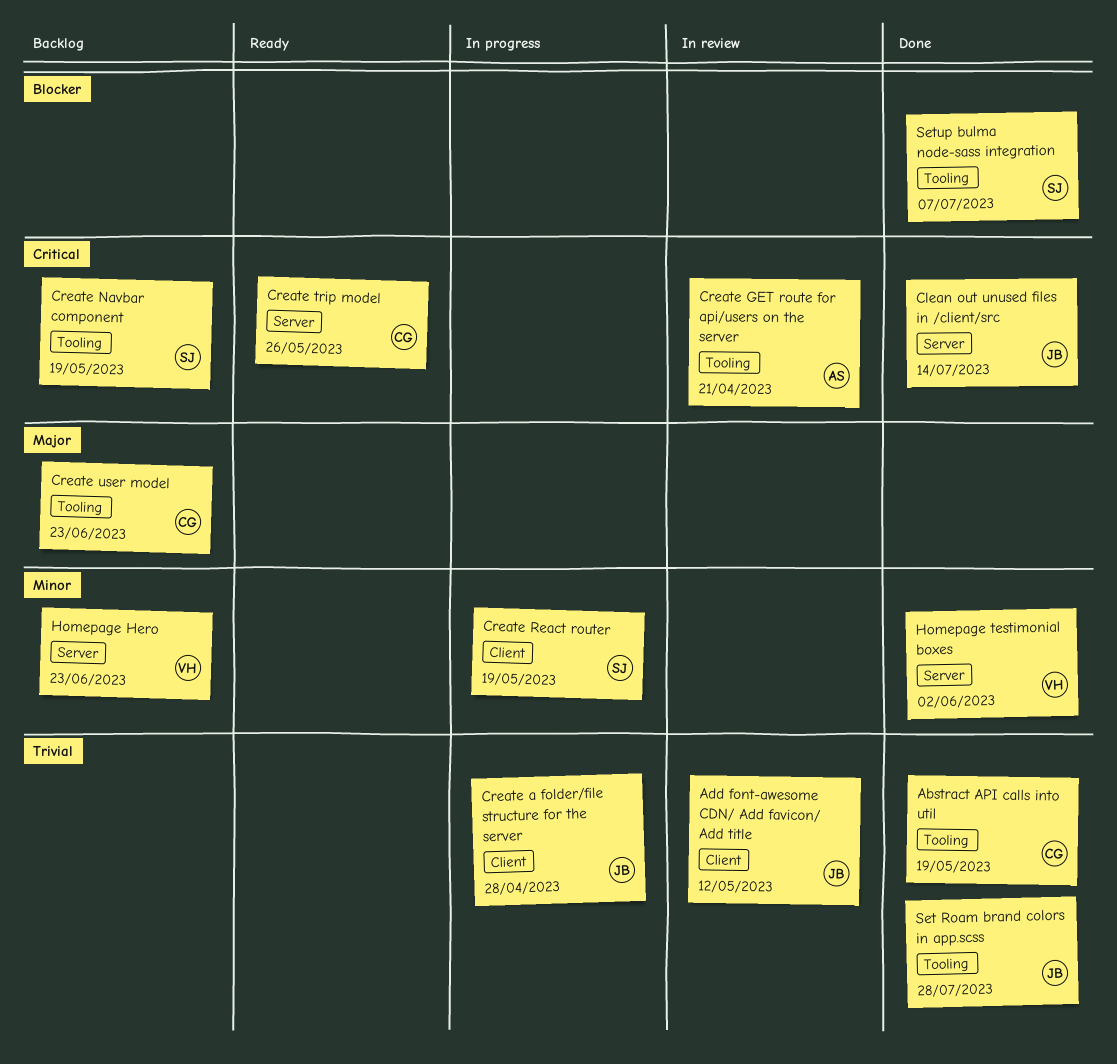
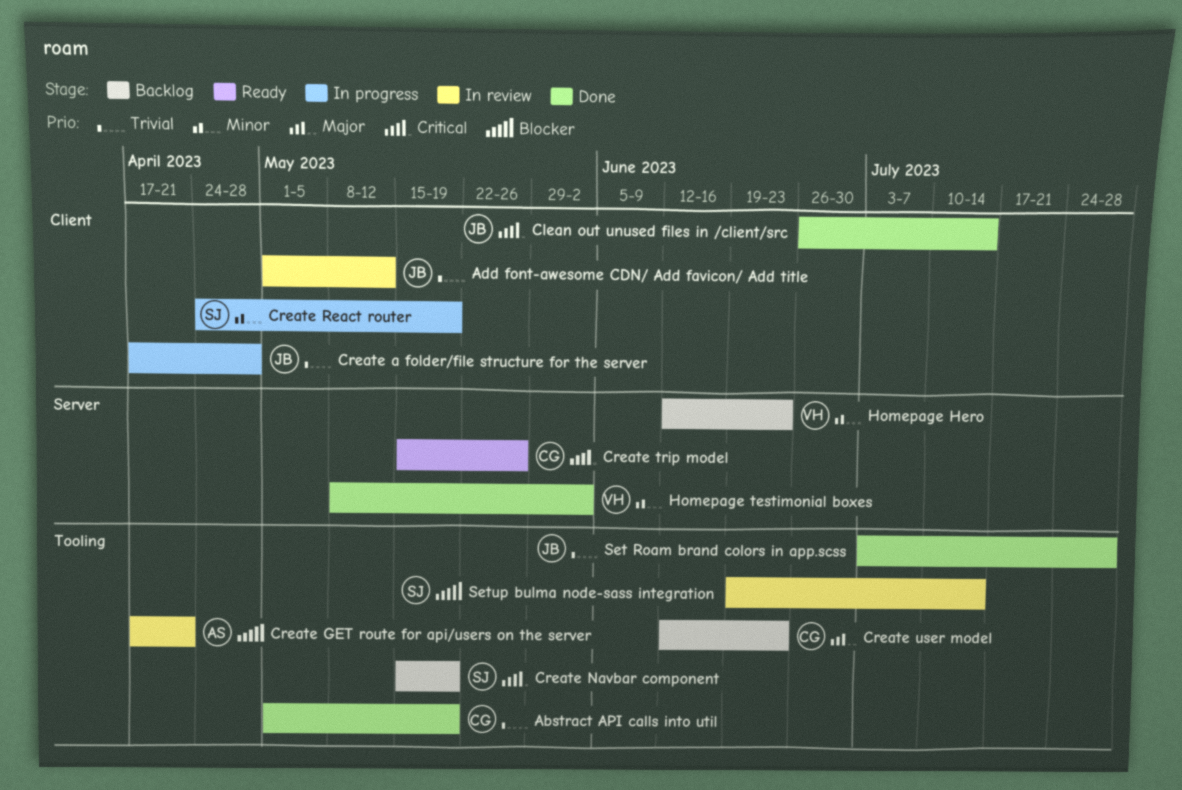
Clean out unused files in /client/src, label: Server -> Client
Create GET route for api/users on the server, priority: Critical -> Blocker
Setup bulma node-sass integration, status: Done -> In review
Setup bulma node-sass integration, due: Jul 7 -> Jul 14

